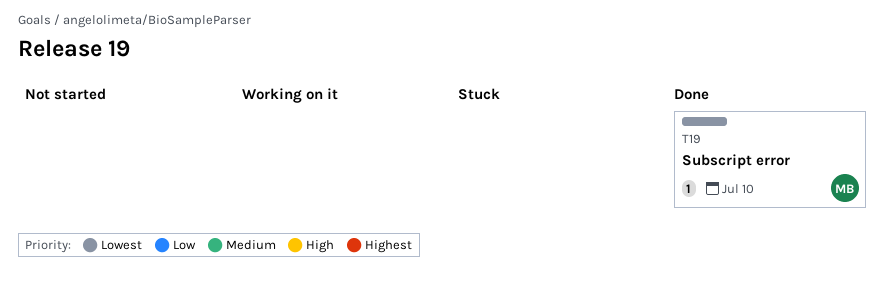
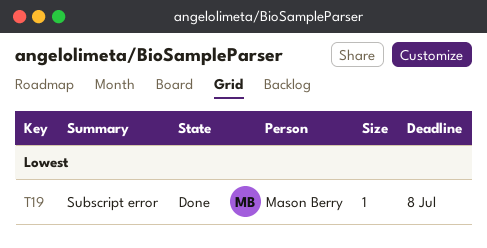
T19, due: Jul 10 -> Jul 8

